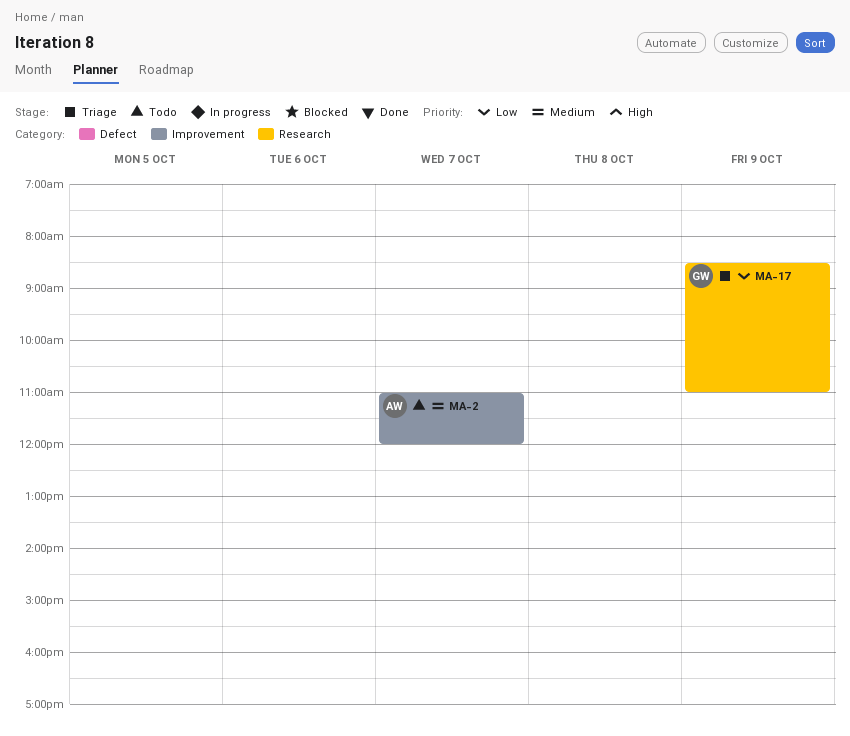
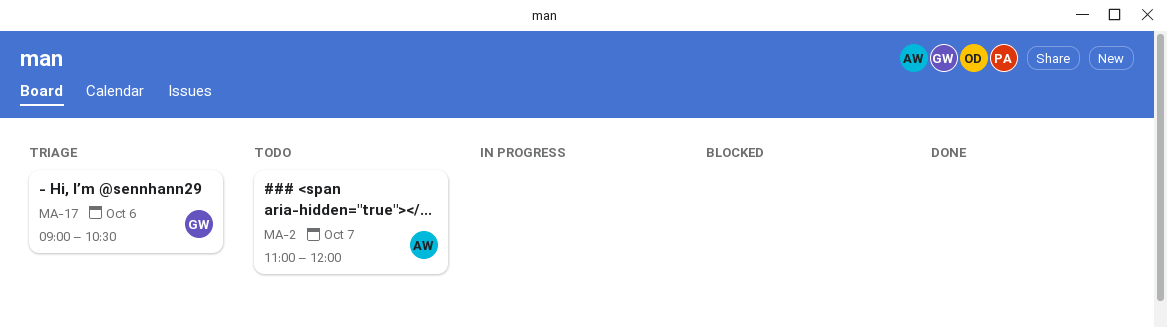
MA-17, day: Oct 9 -> Oct 6
MA-17, begins: 08:30 -> 09:00
MA-17, ends: 11:00 -> 10:30

